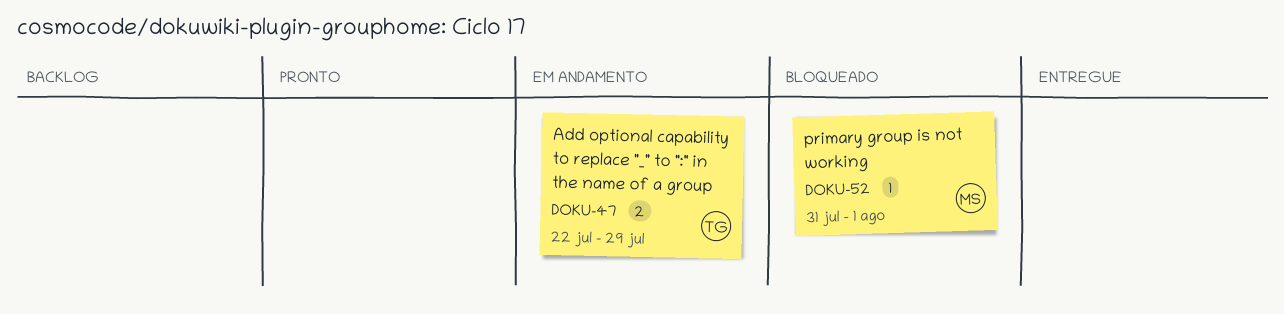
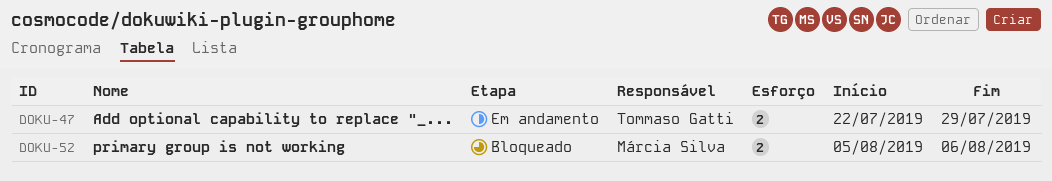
DOKU-52, estimate: 1 -> 2
DOKU-52, start: Jul 31 -> Aug 5
DOKU-52, due: Aug 1 -> Aug 6

